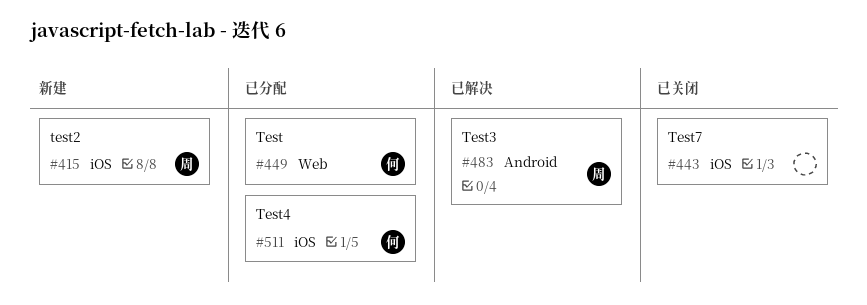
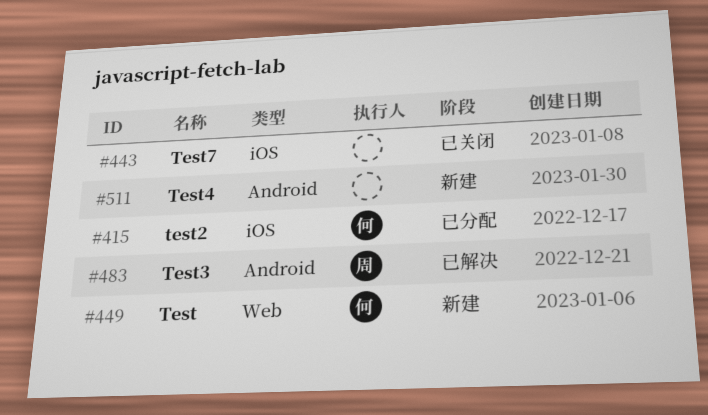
#415, status: 新建 -> 已分配
#415, owner: 周 -> 何
#449, status: 已分配 -> 新建
#511, status: 已分配 -> 新建
#511, owner: 何 -> none
#511, label: iOS -> Android

